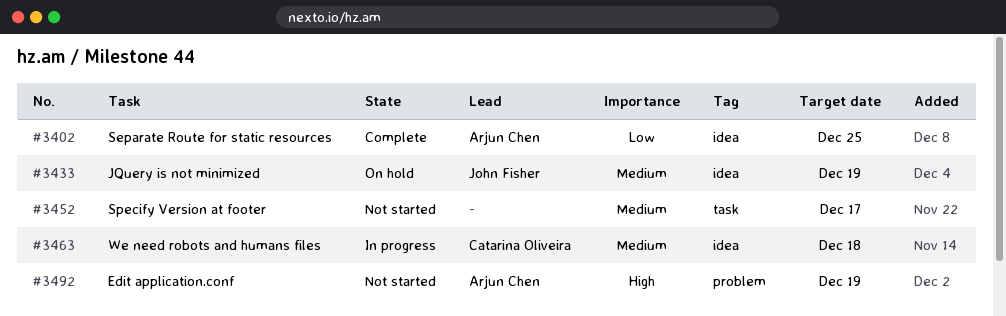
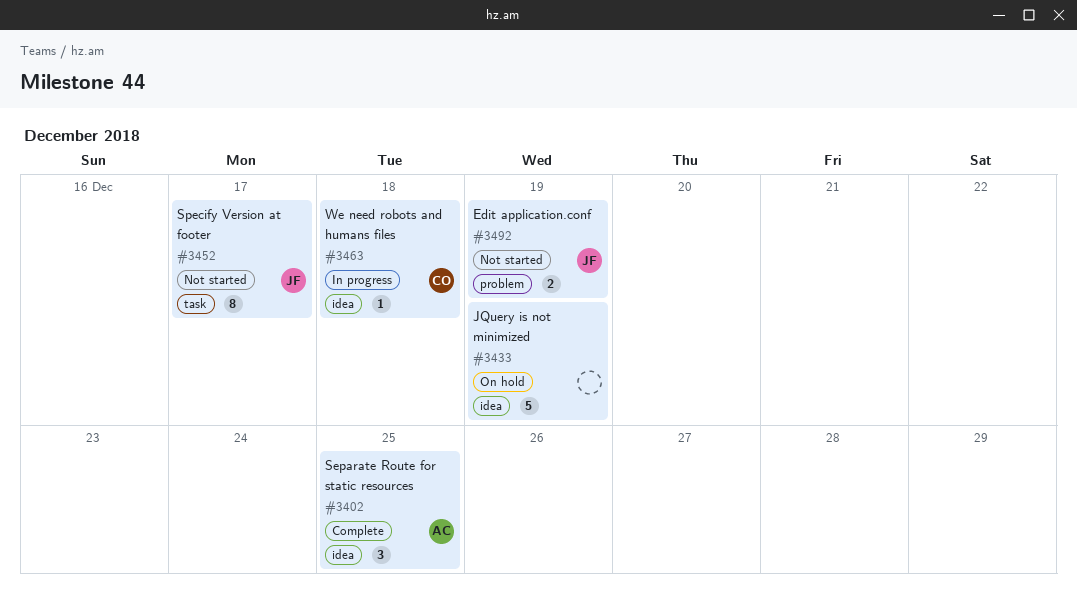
#3433, owner: John Fisher -> none
#3452, owner: none -> John Fisher
#3492, owner: Arjun Chen -> John Fisher

